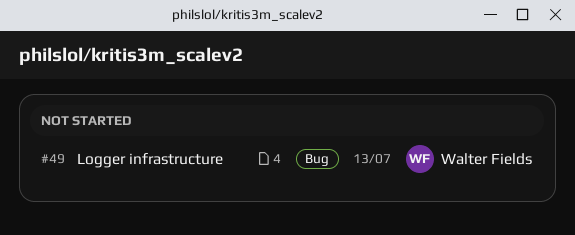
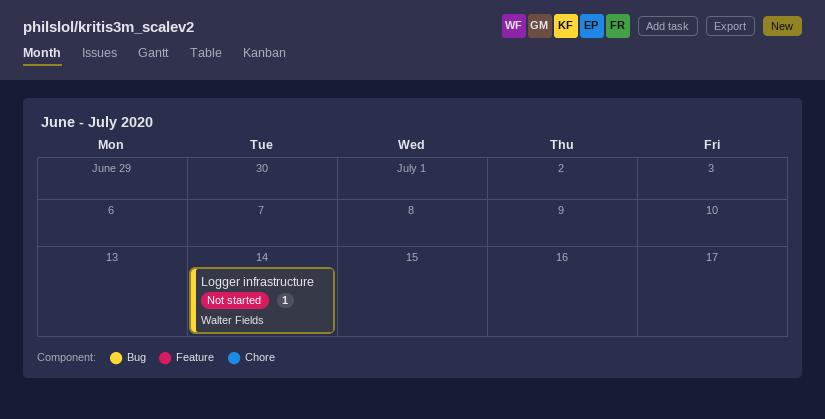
Logger infrastructure, due: Jul 13 -> Jul 14

